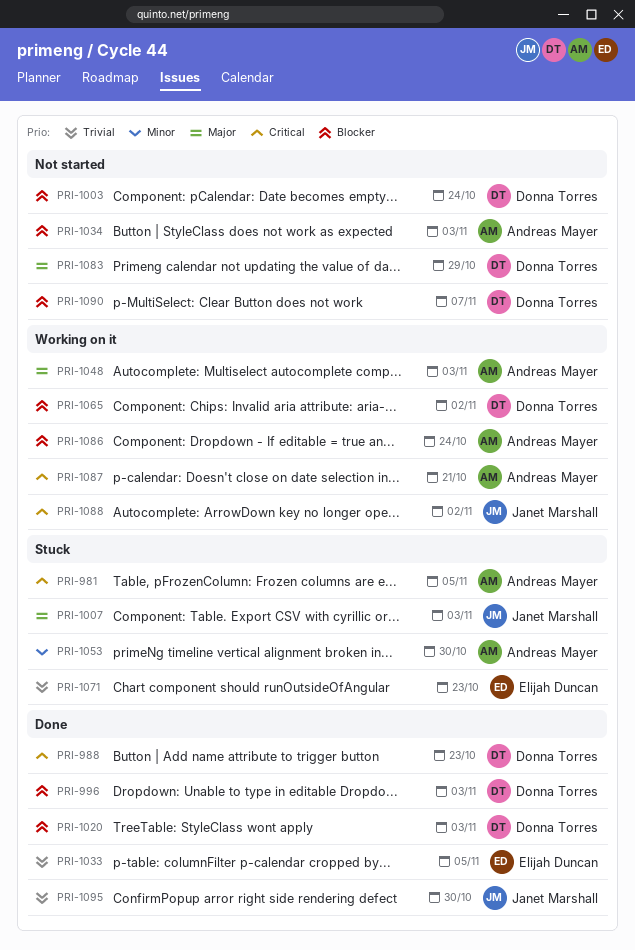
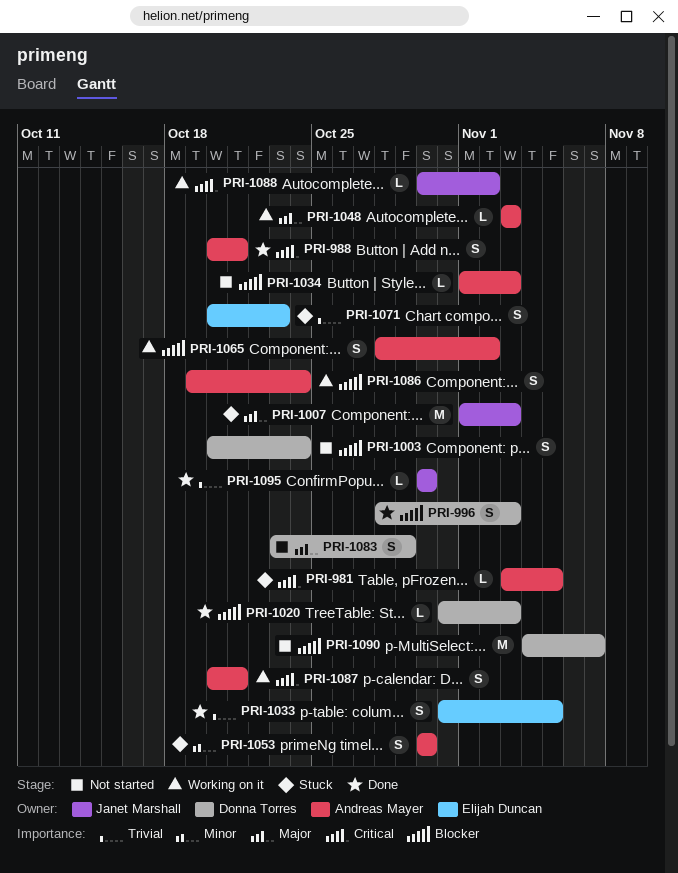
PRI-988, owner: Donna Torres -> Andreas Mayer
PRI-988, due: Oct 23 -> Oct 21
PRI-1065, owner: Donna Torres -> Andreas Mayer

